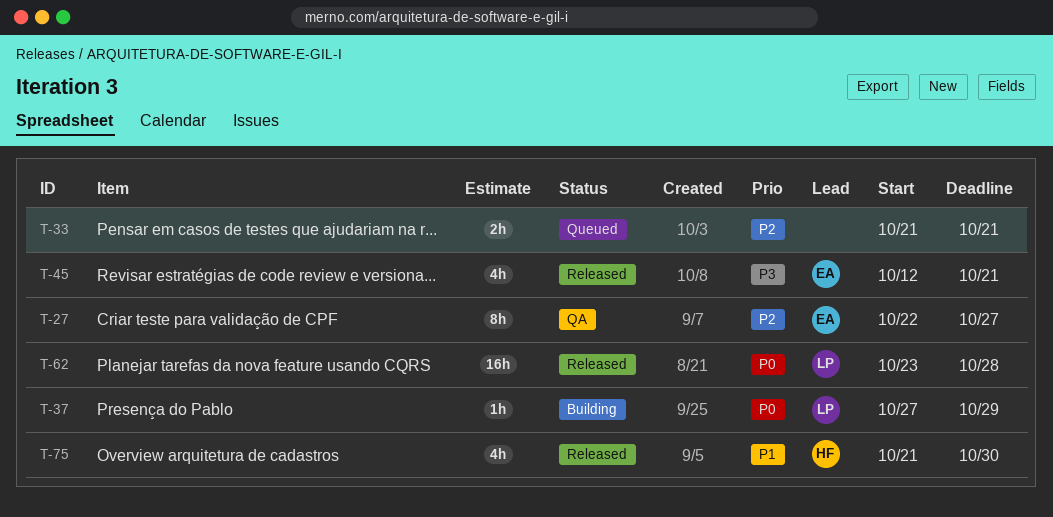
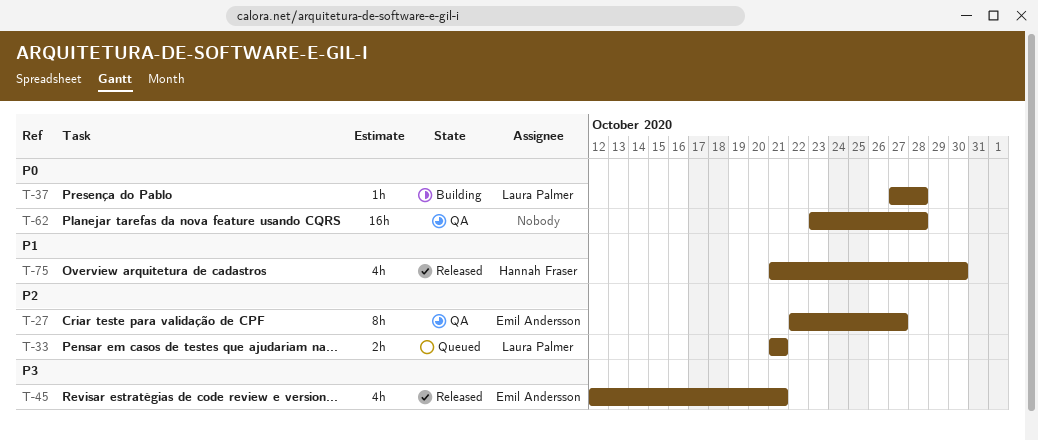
T-33, owner: none -> Laura Palmer
T-37, due: Oct 29 -> Oct 28
T-62, status: Released -> QA
T-62, owner: Laura Palmer -> none

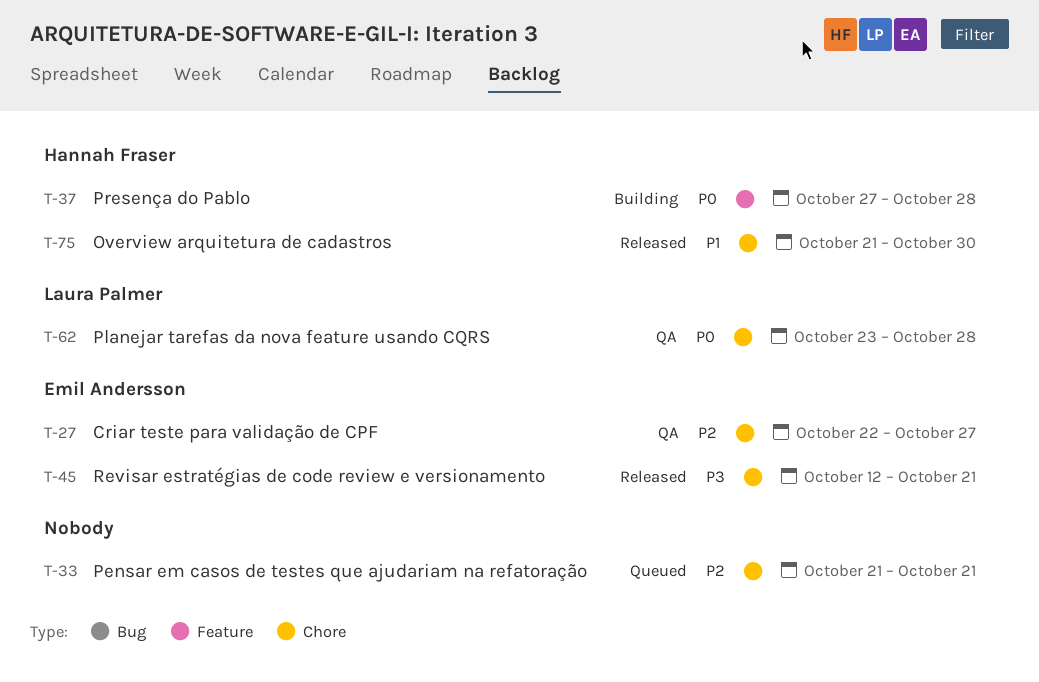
T-33, owner: Laura Palmer -> none
T-37, owner: Laura Palmer -> Hannah Fraser
T-62, owner: none -> Laura Palmer

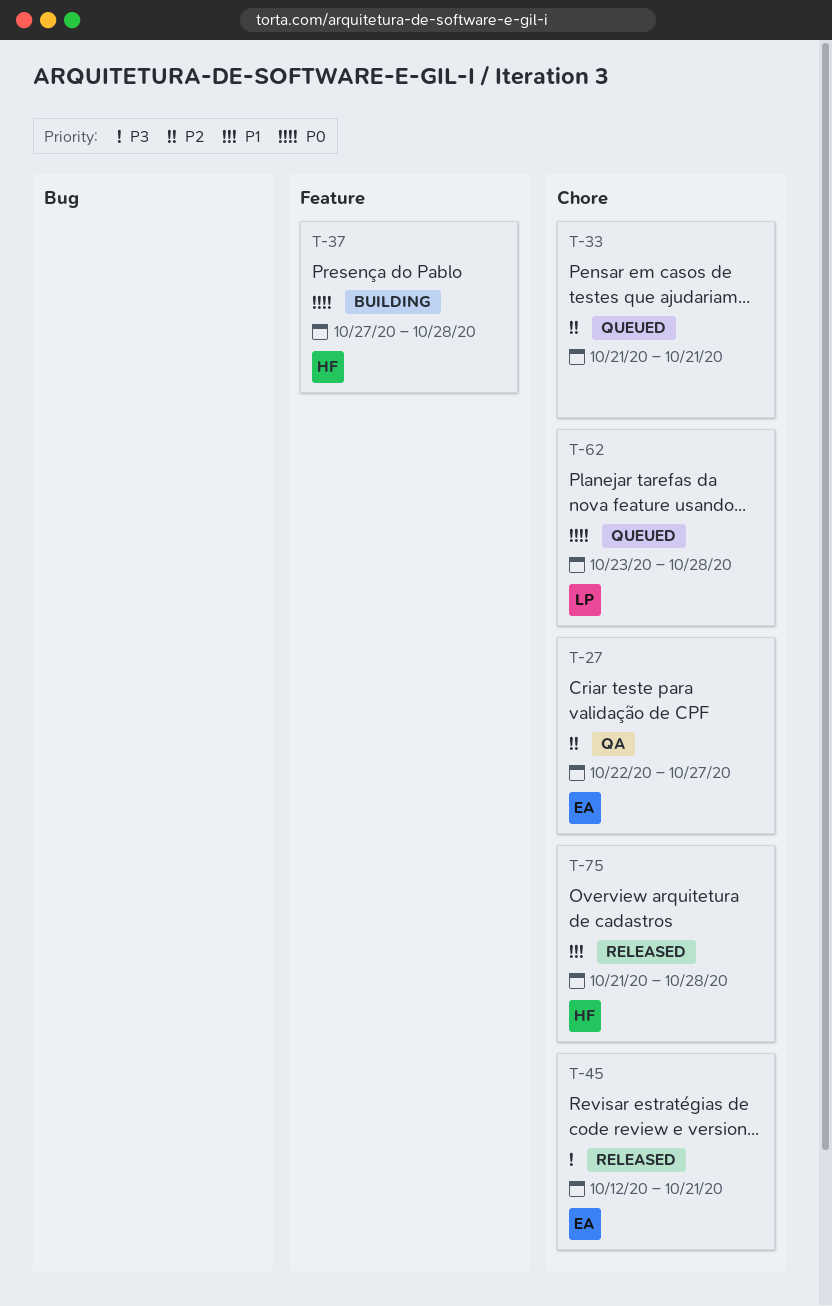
T-62, status: QA -> Queued
T-75, due: Oct 30 -> Oct 28

